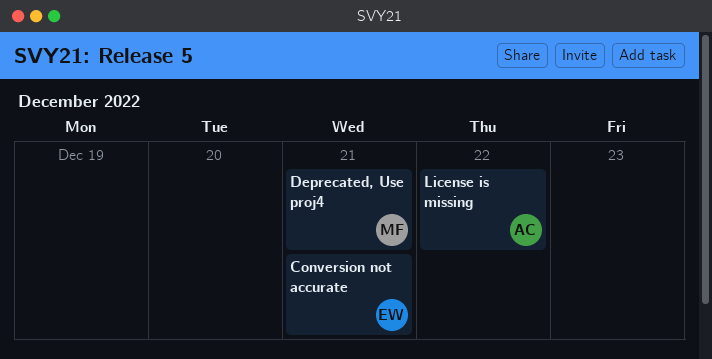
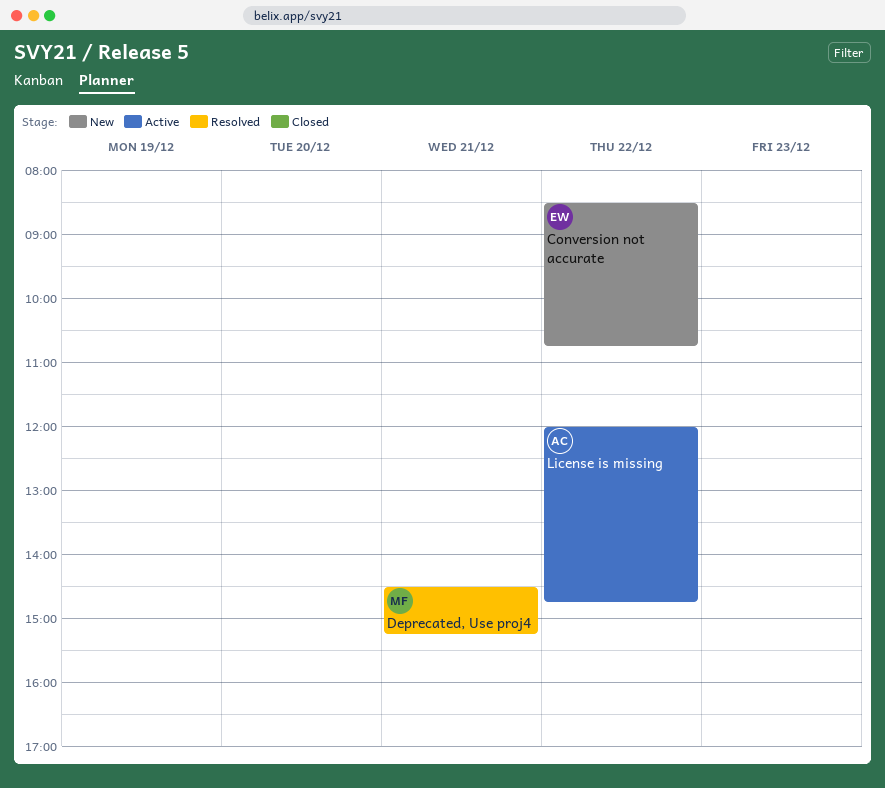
Conversion not accurate, day: Dec 21 -> Dec 22

